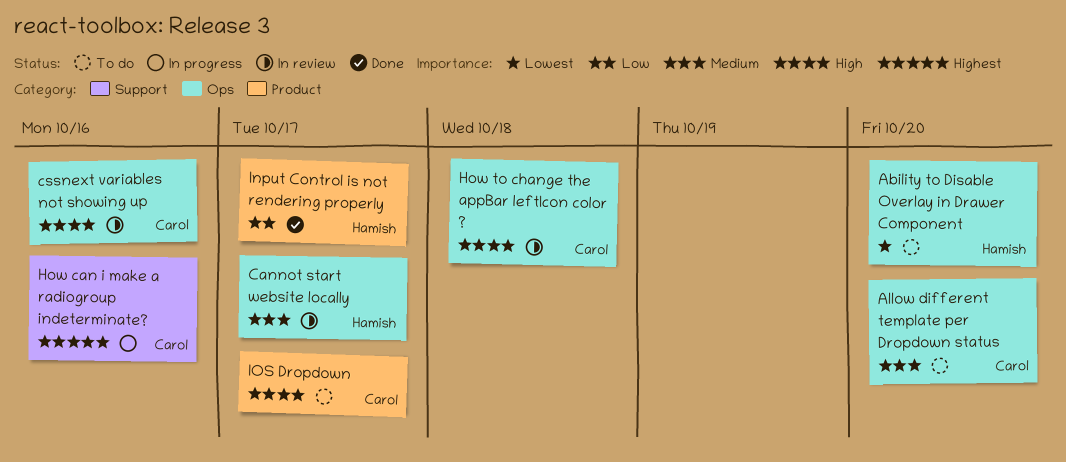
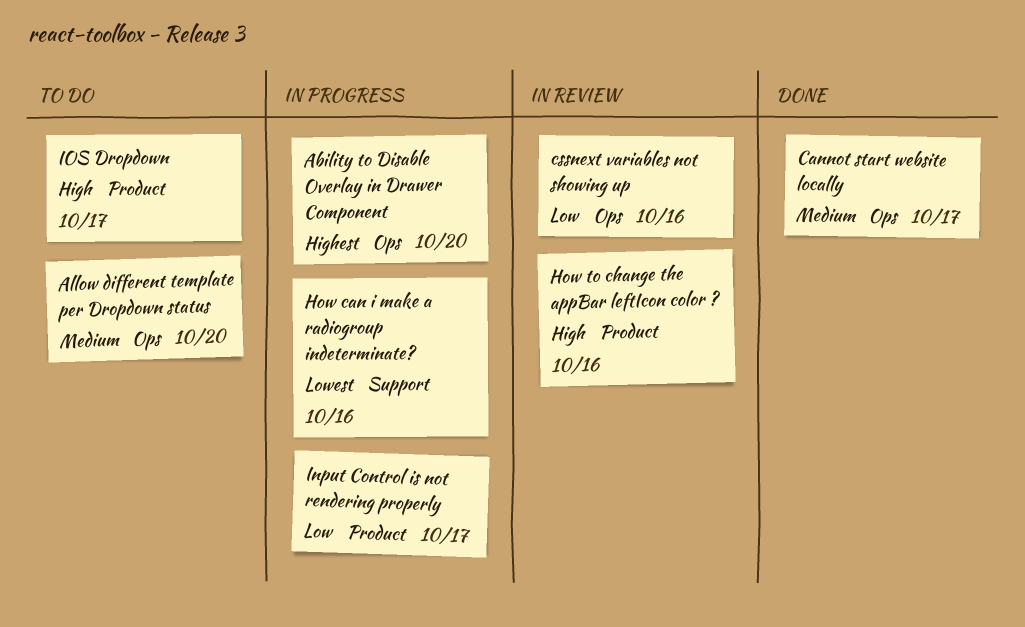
Ability to Disable Overlay in Drawer Component, status: To do -> In progress
Ability to Disable Overlay in Drawer Component, priority: Lowest -> Highest
Cannot start website locally, status: In review -> Done
cssnext variables not showing up, priority: High -> Low
How can i make a radiogroup indeterminate?, priority: Highest -> Lowest
How to change the appBar leftIcon color ?, label: Ops -> Product
How to change the appBar leftIcon color ?, due: Oct 18 -> Oct 16
Input Control is not rendering properly, status: Done -> In progress

